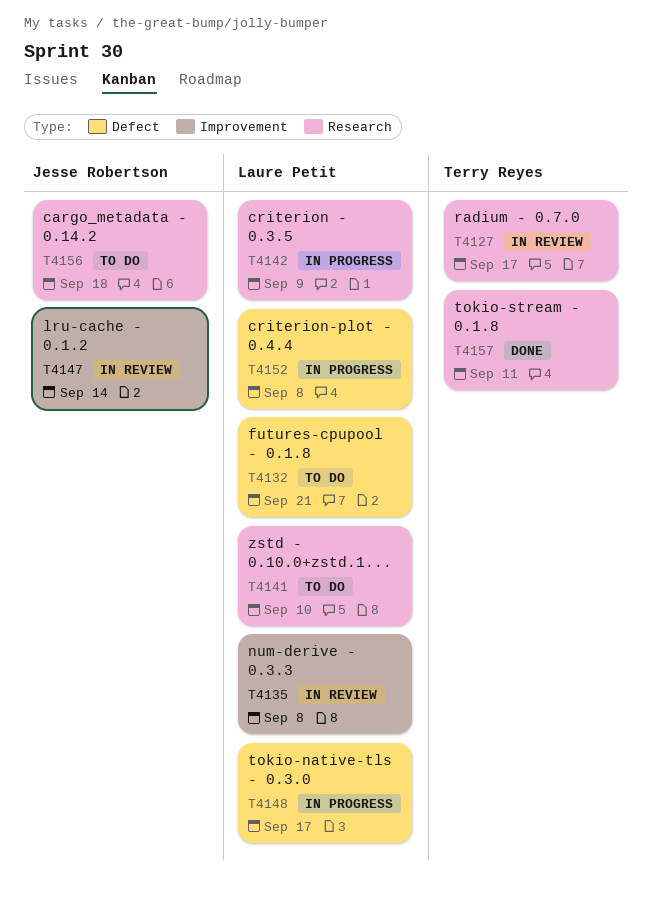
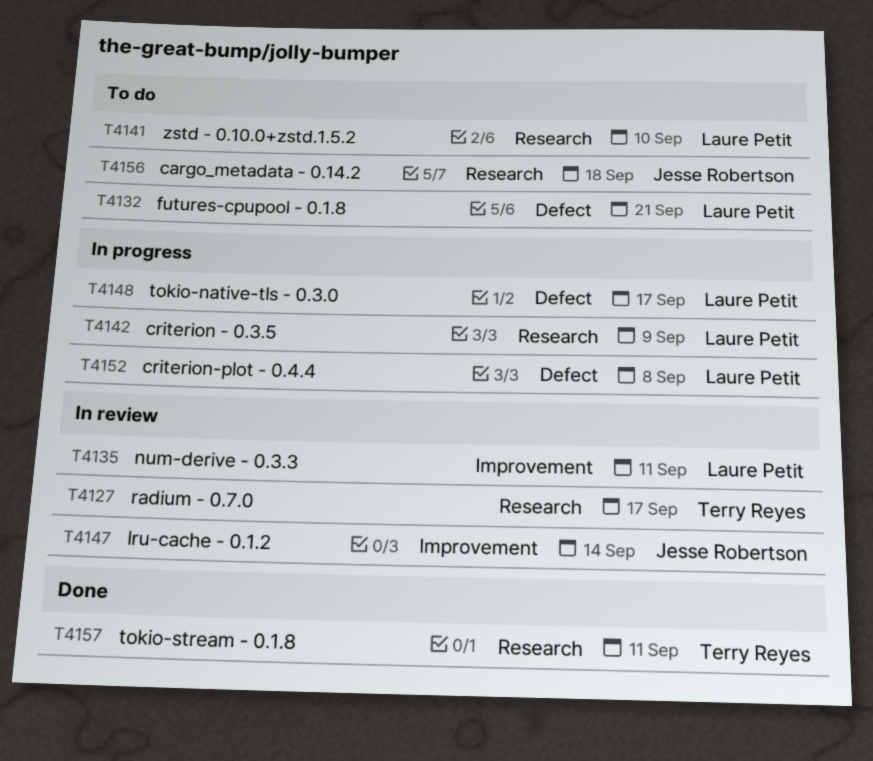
T4135, due: Sep 8 -> Sep 11

